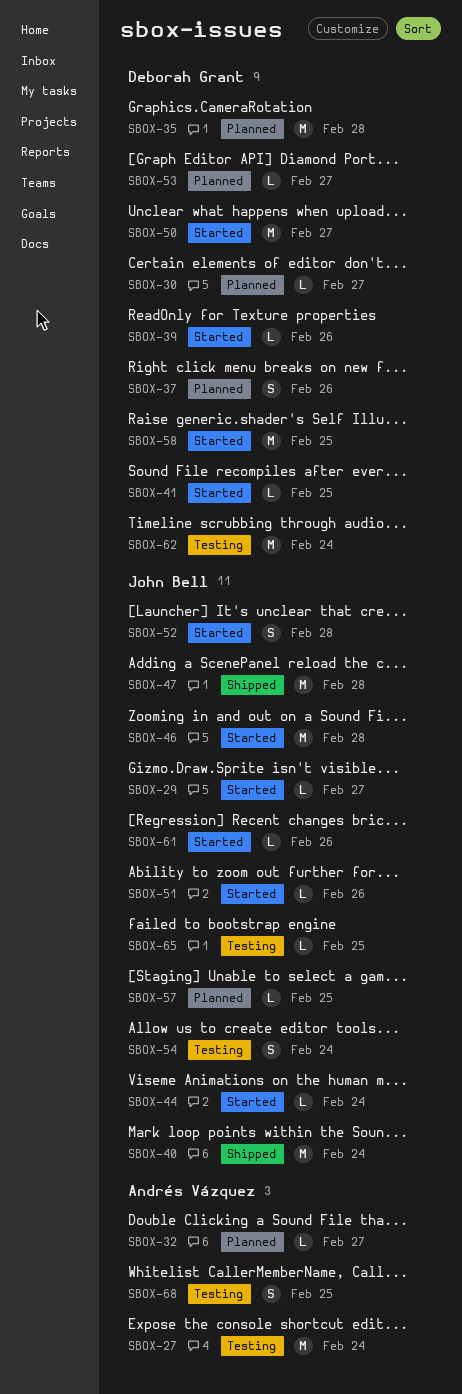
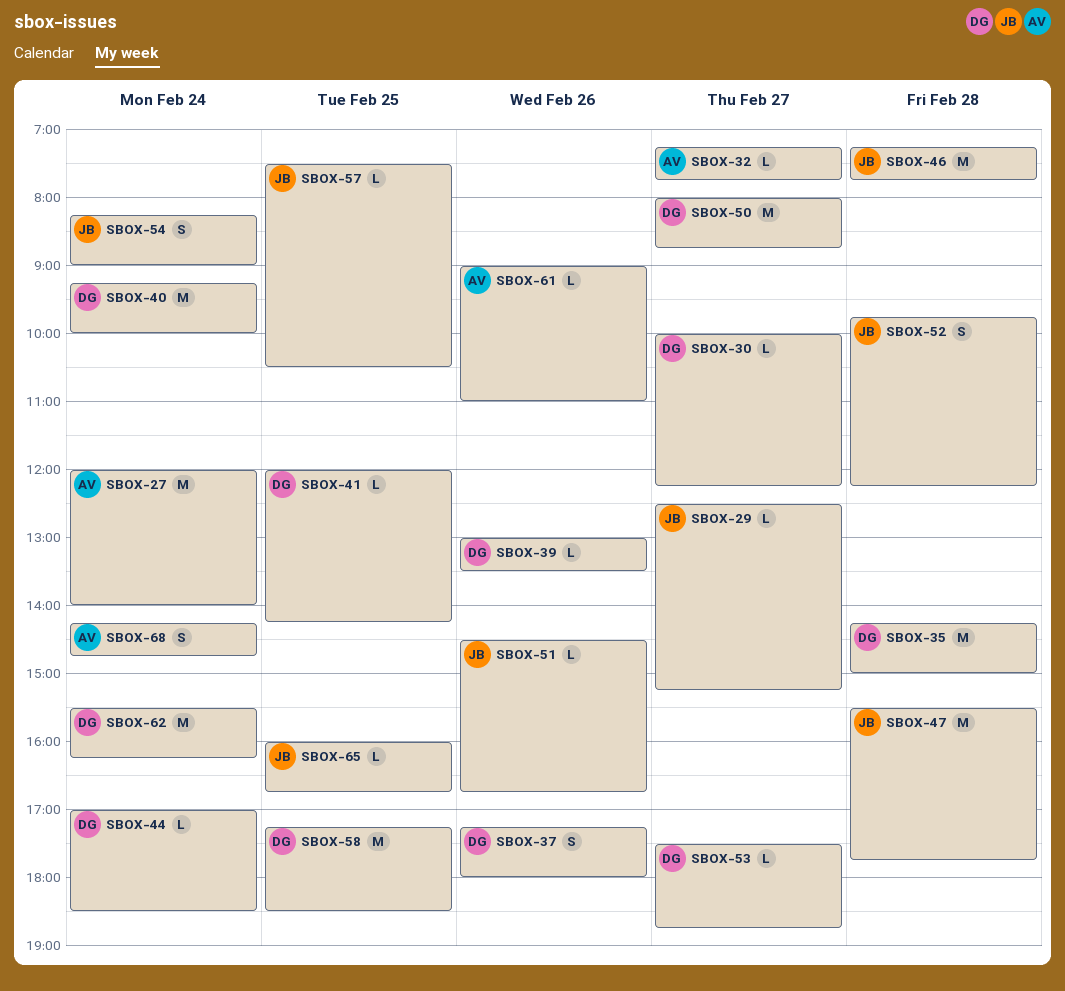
SBOX-40, owner: John Bell -> Deborah Grant
SBOX-44, owner: John Bell -> Deborah Grant
SBOX-61, owner: John Bell -> Andrés Vázquez
SBOX-68, day: Feb 25 -> Feb 24

